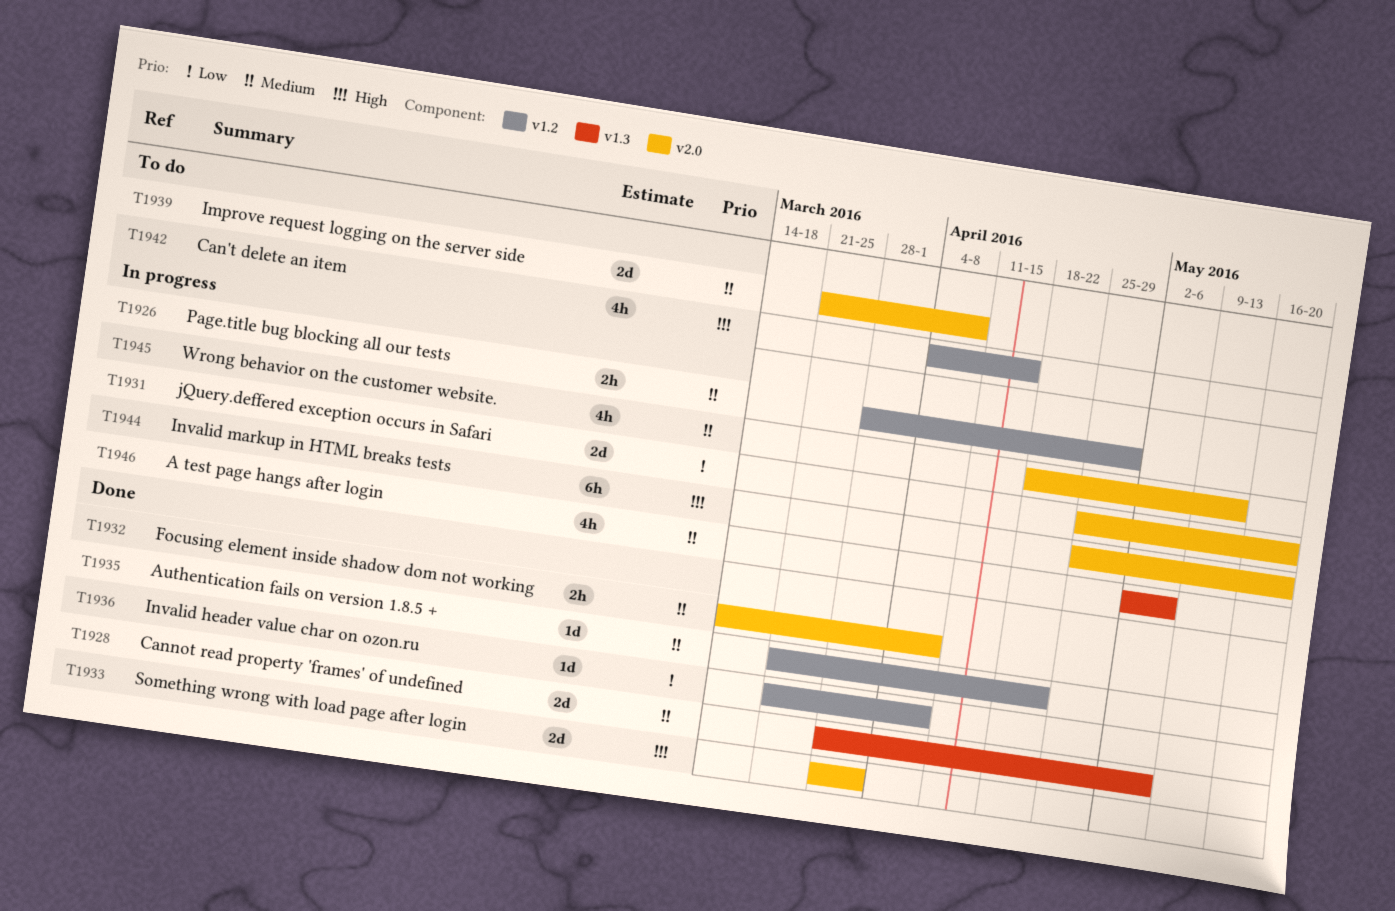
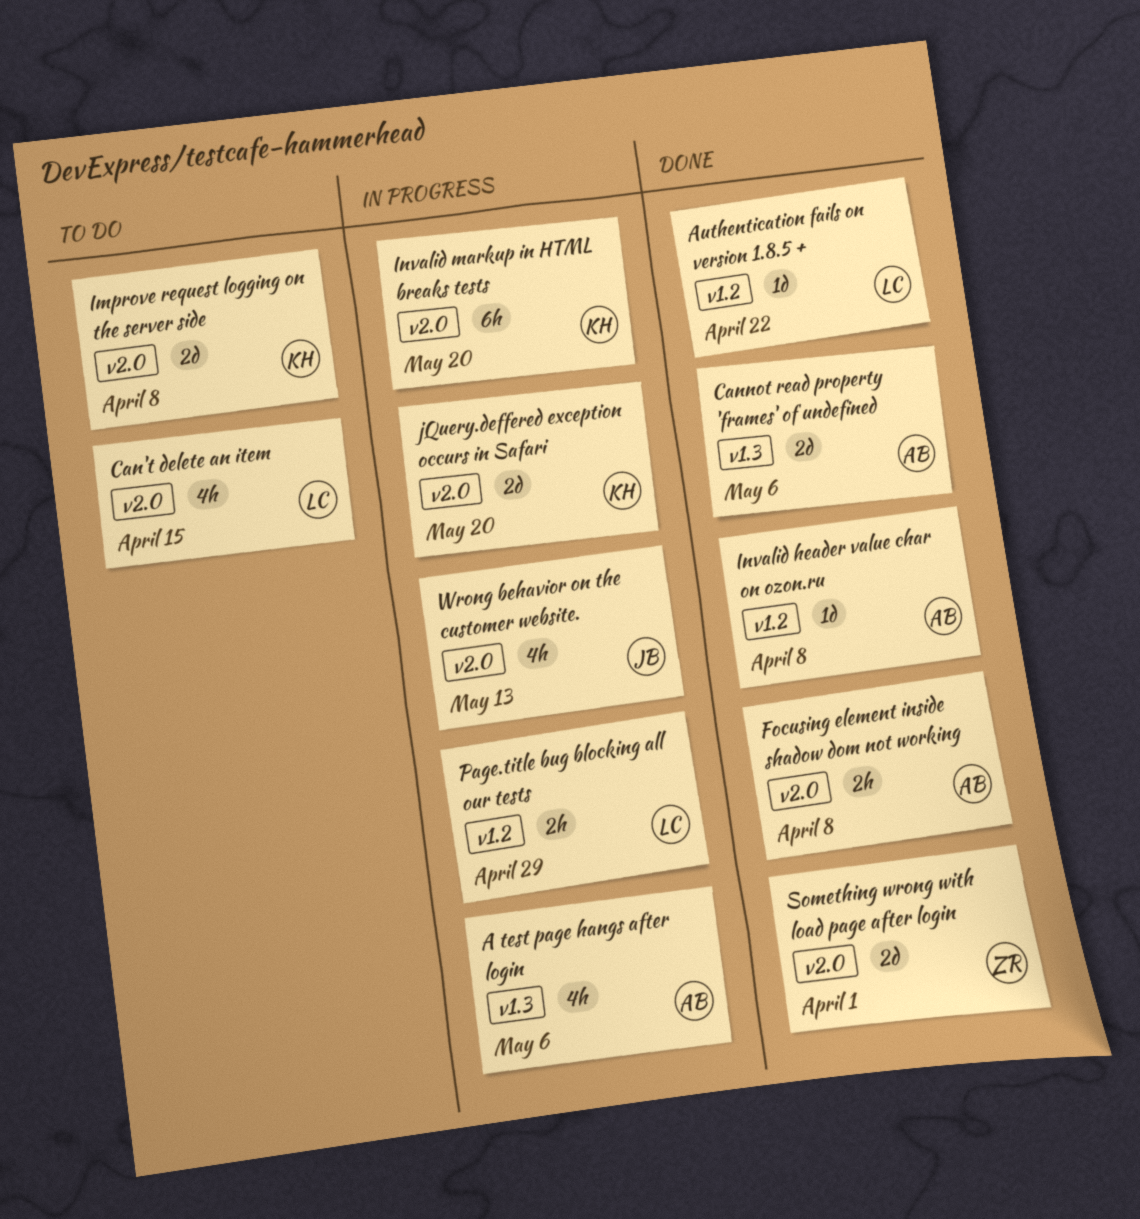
Can't delete an item, label: v1.2 -> v2.0

